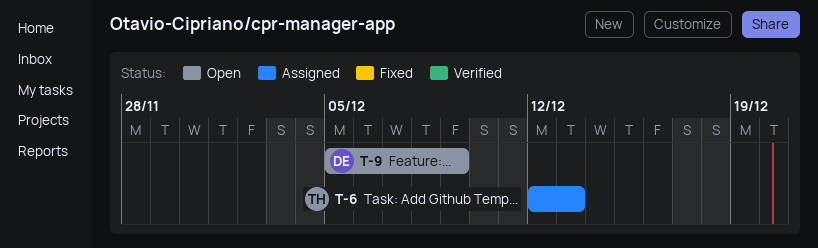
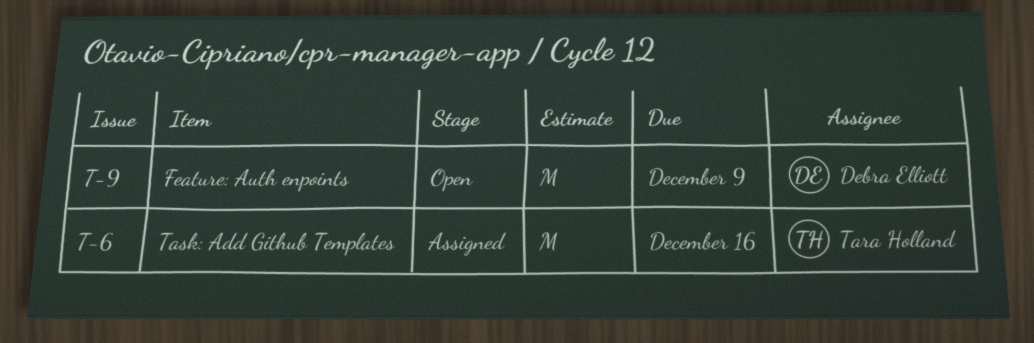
T-6, due: Dec 13 -> Dec 16

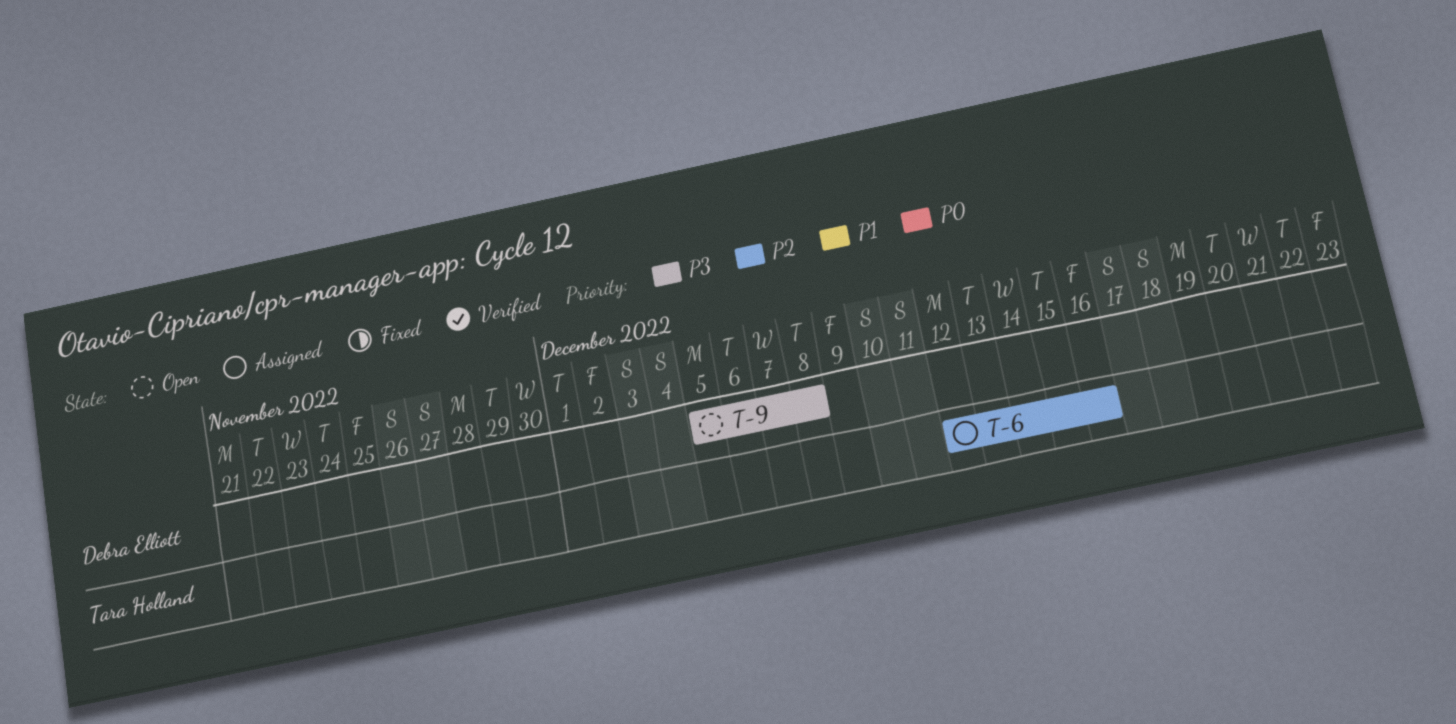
T-9, due: Dec 9 -> Dec 8

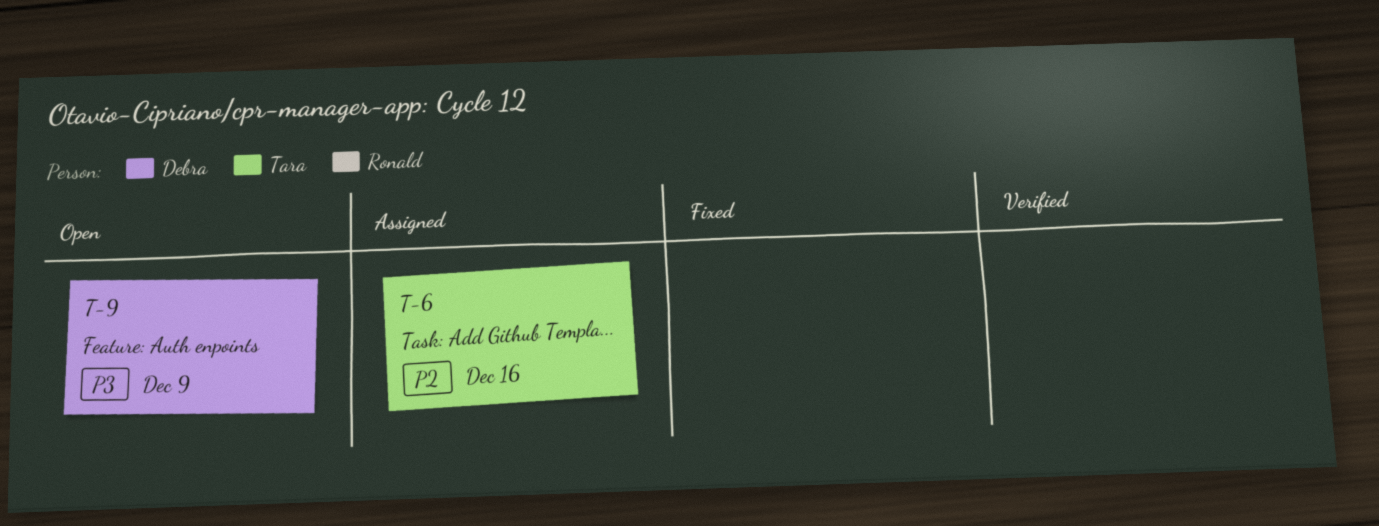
T-9, due: Dec 8 -> Dec 9

